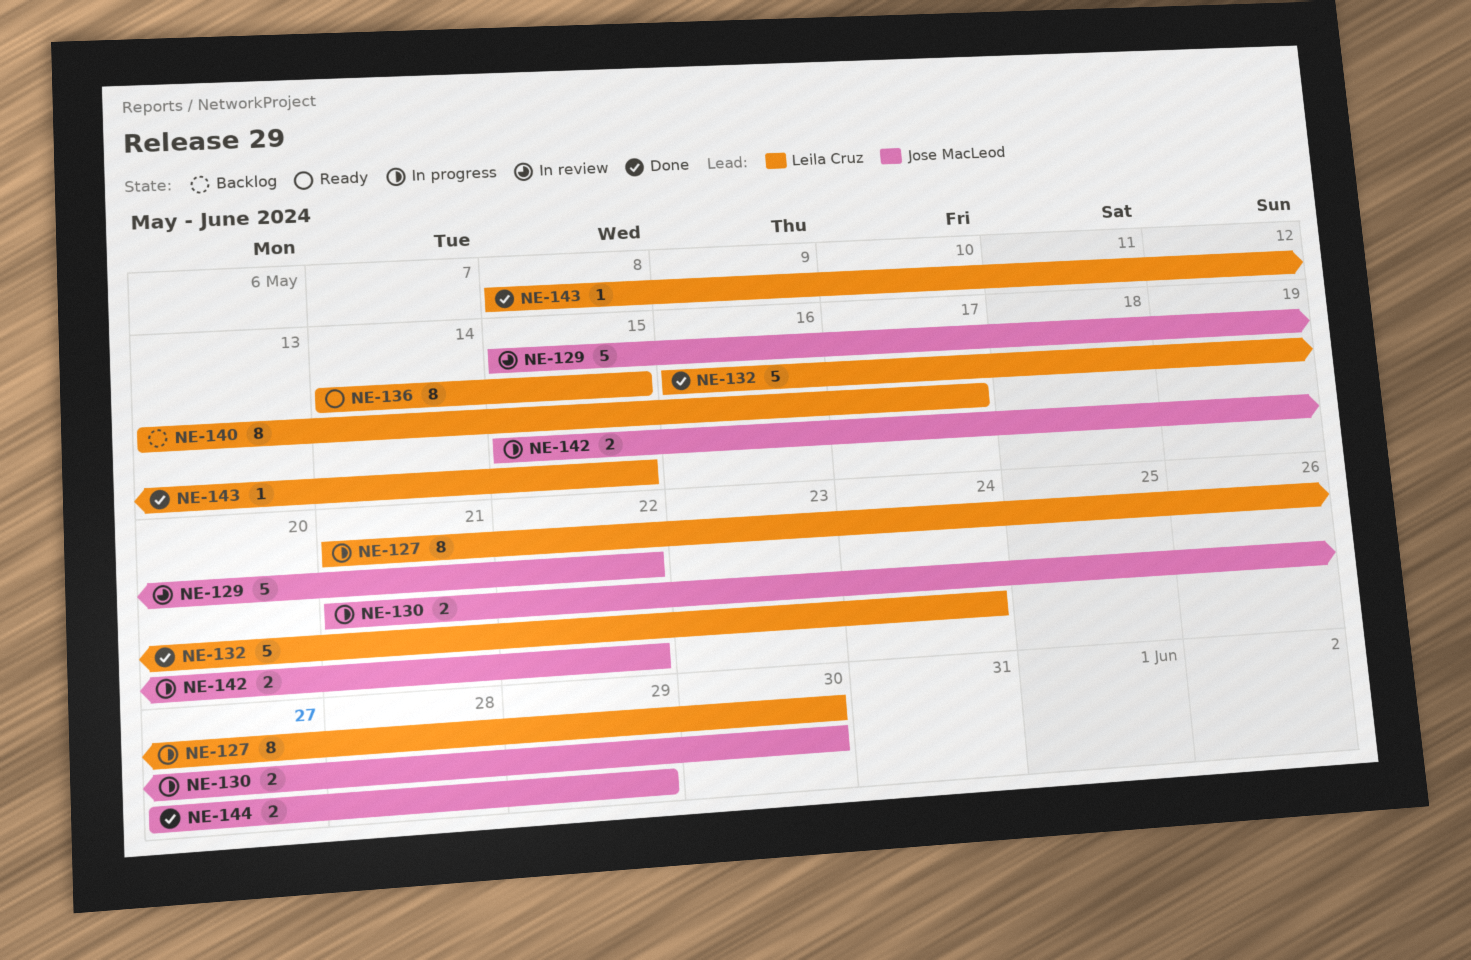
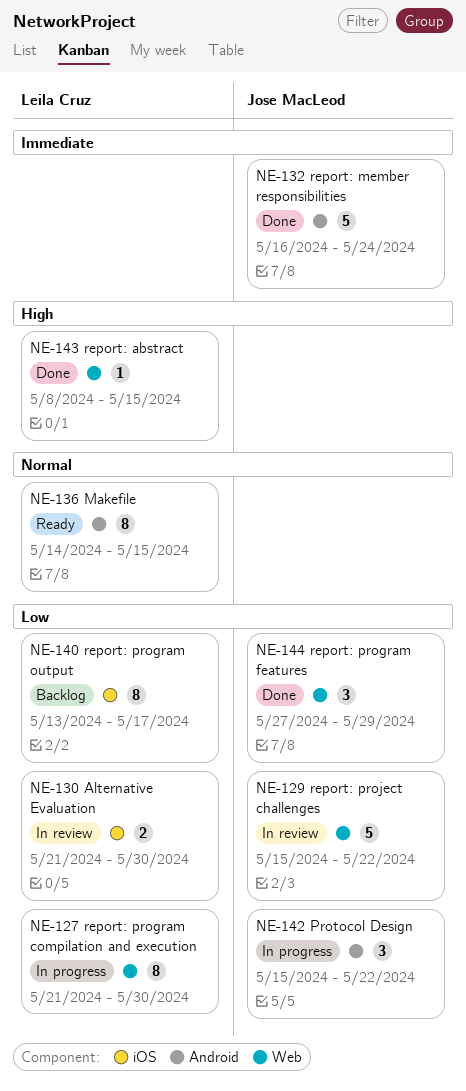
NE-130, status: In progress -> In review
NE-130, owner: Jose MacLeod -> Leila Cruz
NE-132, owner: Leila Cruz -> Jose MacLeod
NE-142, estimate: 2 -> 3
NE-144, estimate: 2 -> 3

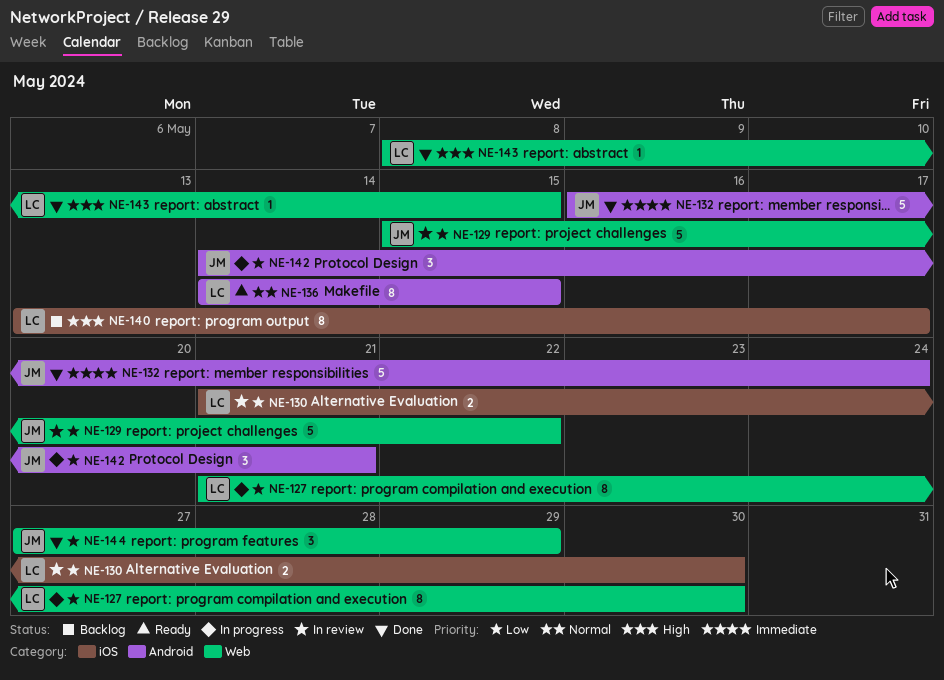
NE-140, priority: Low -> High
NE-142, start: May 15 -> May 14
NE-142, due: May 22 -> May 21

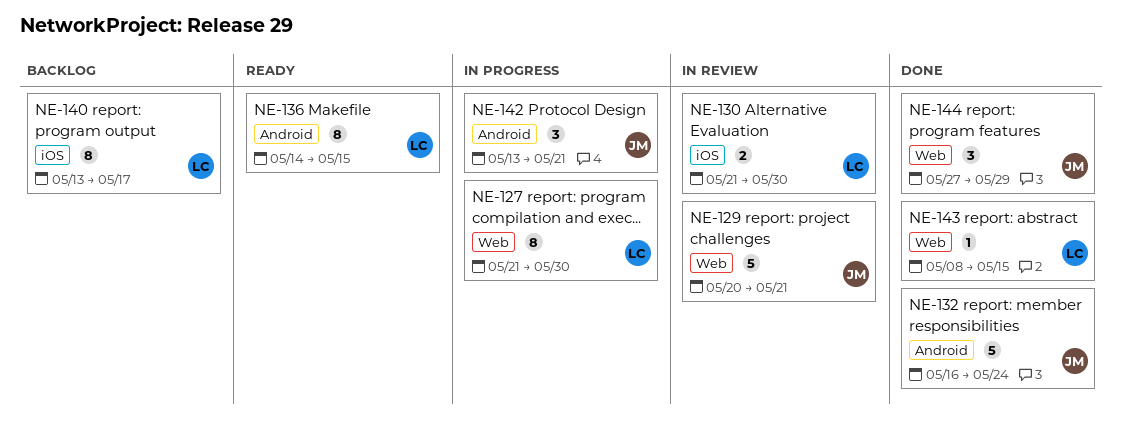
NE-129, start: May 15 -> May 20
NE-129, due: May 22 -> May 21
NE-142, start: May 14 -> May 13

